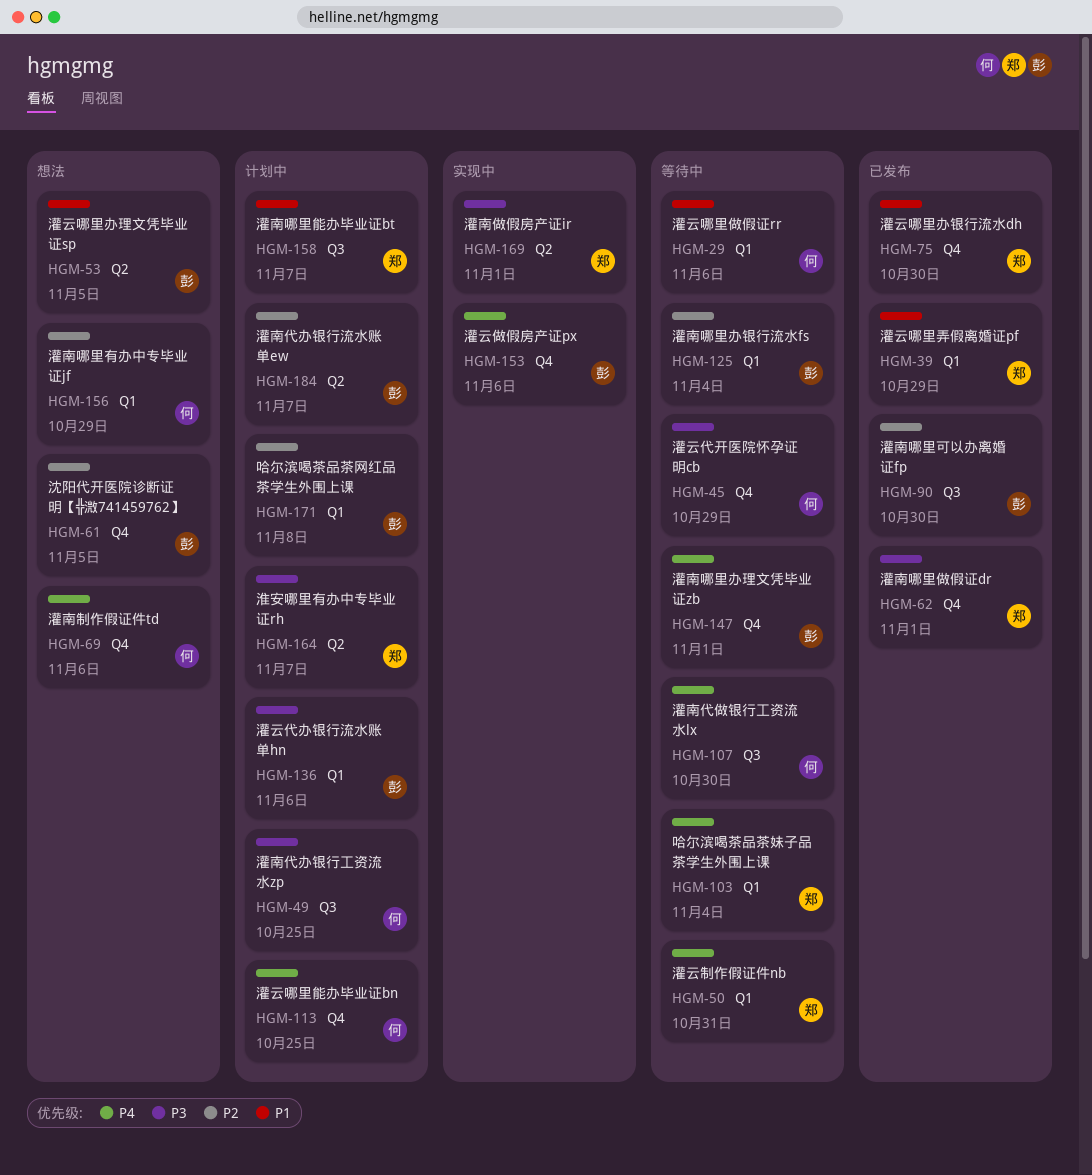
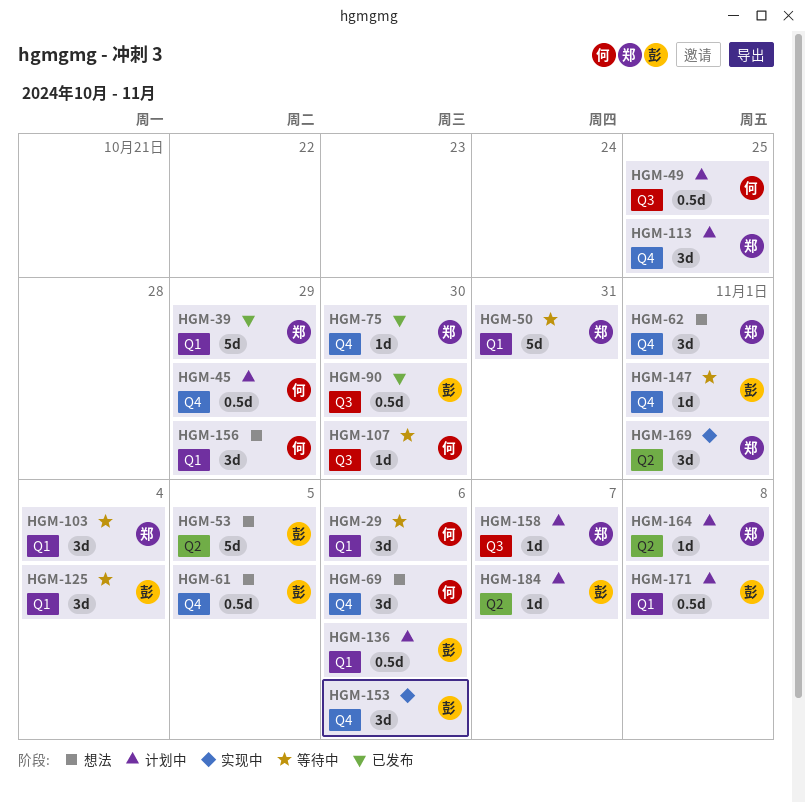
HGM-45, status: 等待中 -> 计划中
HGM-62, status: 已发布 -> 想法
HGM-113, owner: 何 -> 郑
HGM-164, due: Nov 7 -> Nov 8

